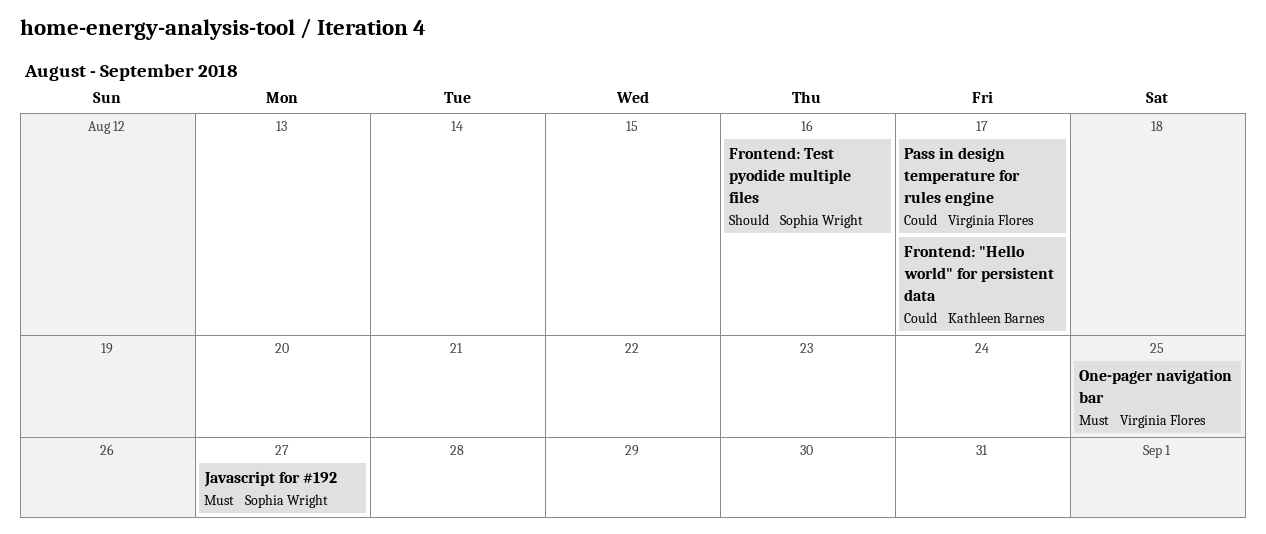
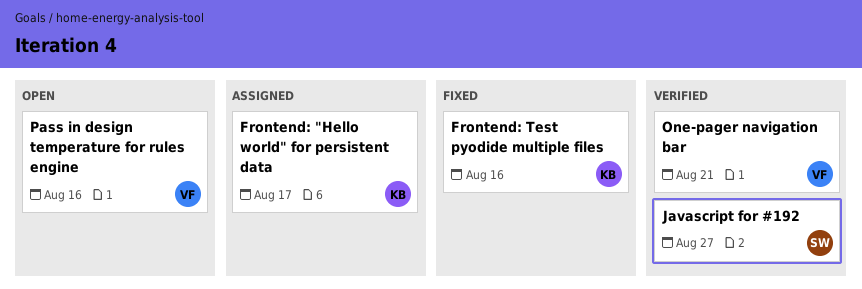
Frontend: Test pyodide multiple files, owner: Sophia Wright -> Kathleen Barnes
One-pager navigation bar, due: Aug 25 -> Aug 21
Pass in design temperature for rules engine, due: Aug 17 -> Aug 16

